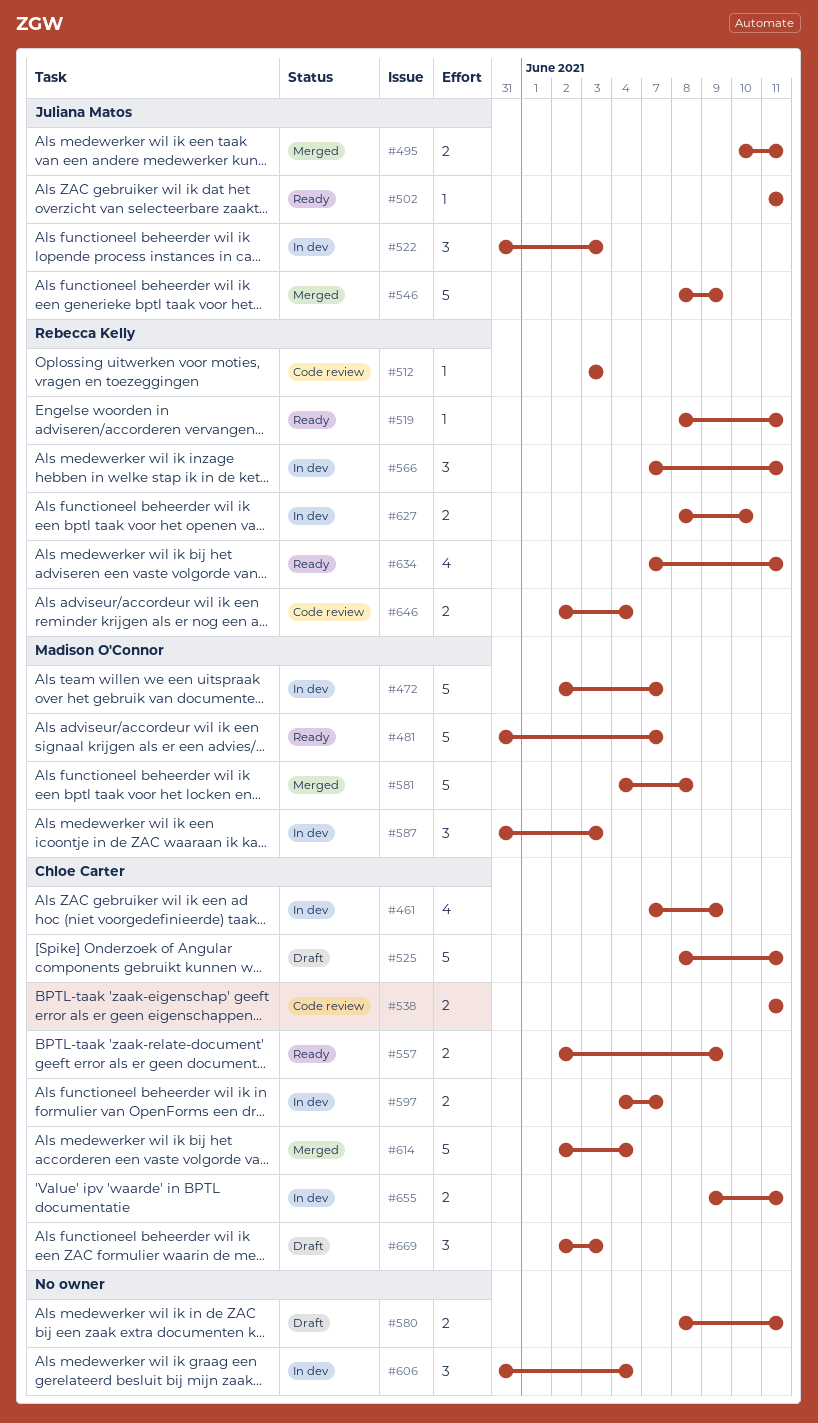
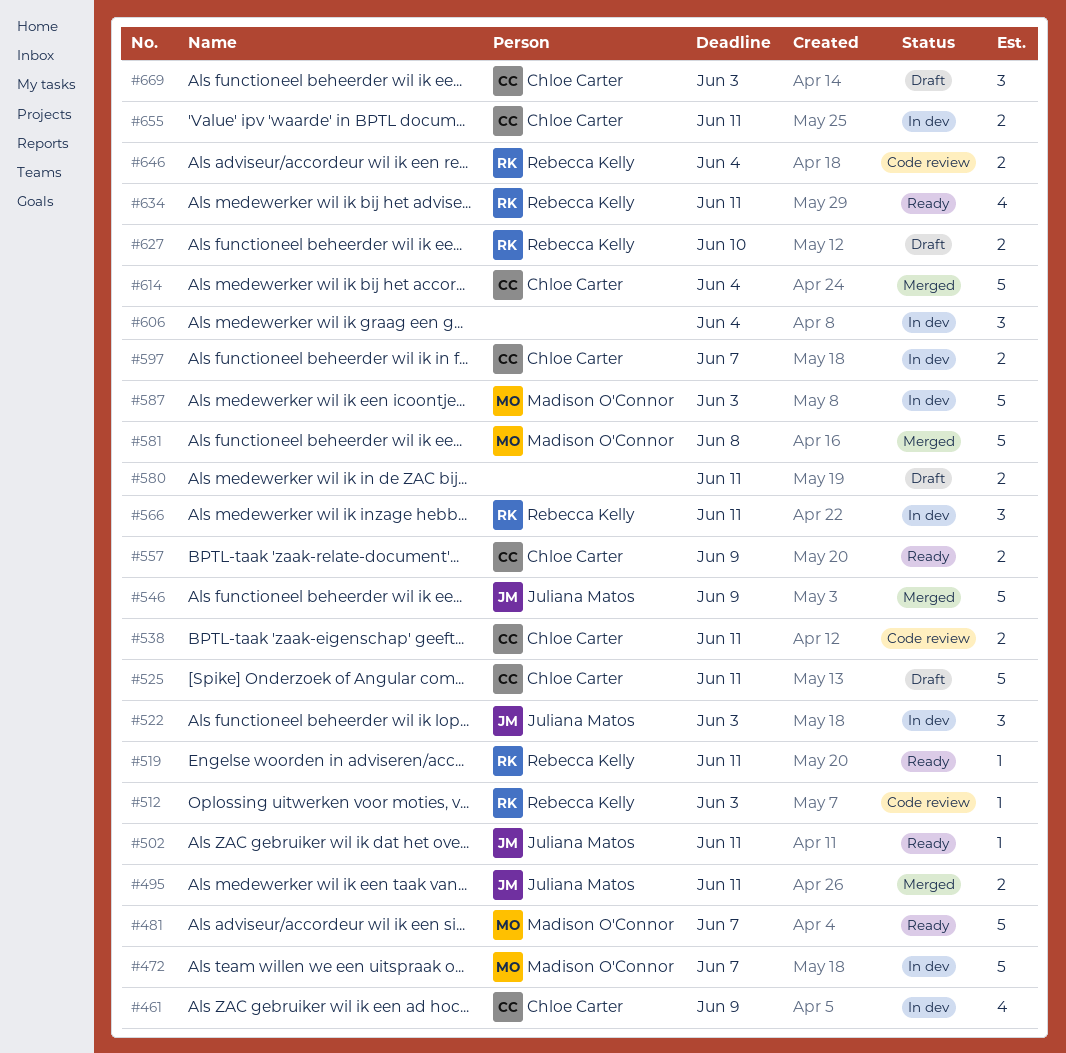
#587, estimate: 3 -> 5
#627, status: In dev -> Draft

